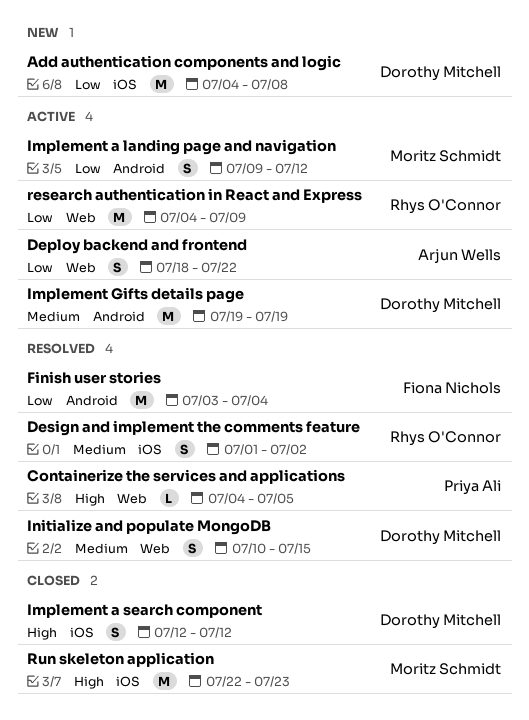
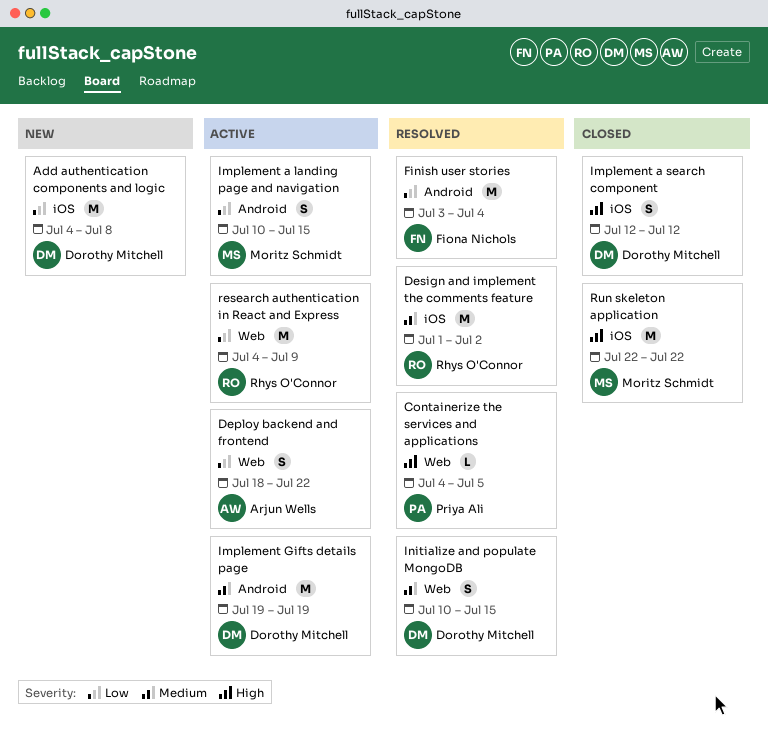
Design and implement the comments feature, estimate: S -> M
Implement a landing page and navigation, start: Jul 9 -> Jul 10
Implement a landing page and navigation, due: Jul 12 -> Jul 15
Run skeleton application, due: Jul 23 -> Jul 22

